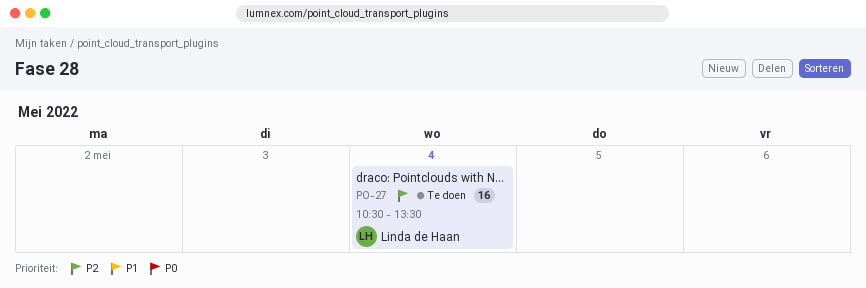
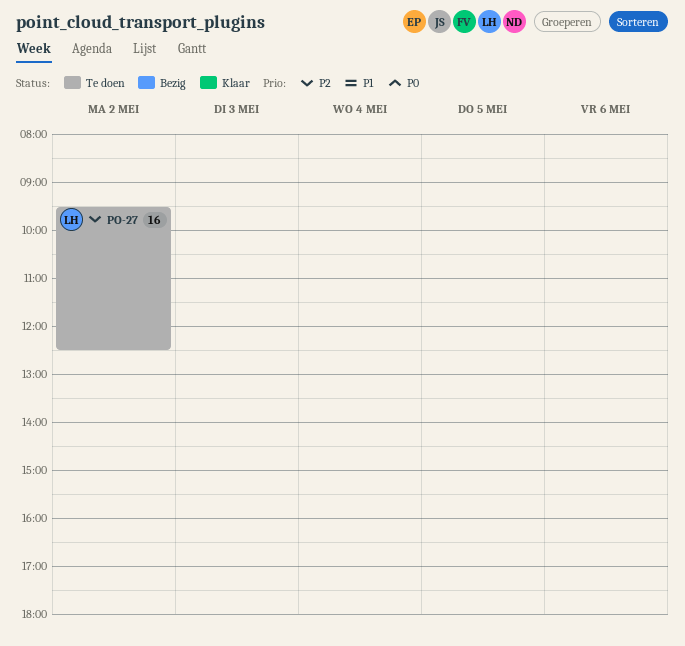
PO-27, day: May 4 -> May 2
PO-27, begins: 10:30 -> 09:30
PO-27, ends: 13:30 -> 12:30

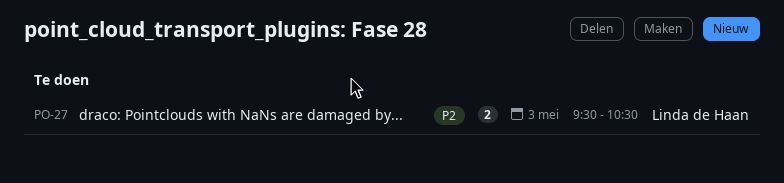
PO-27, estimate: 16 -> 2
PO-27, day: May 2 -> May 3
PO-27, ends: 12:30 -> 10:30

